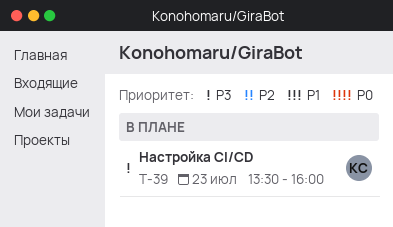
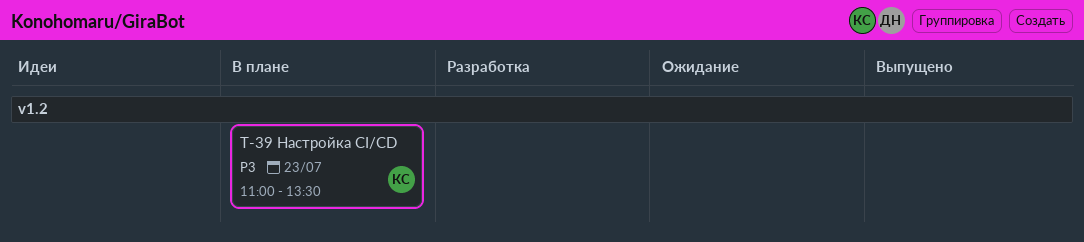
T-39, begins: 13:30 -> 11:00
T-39, ends: 16:00 -> 13:30

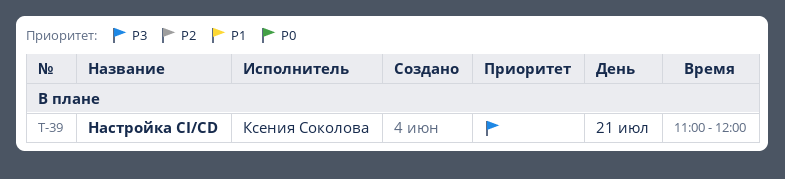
T-39, day: Jul 23 -> Jul 21
T-39, ends: 13:30 -> 12:00

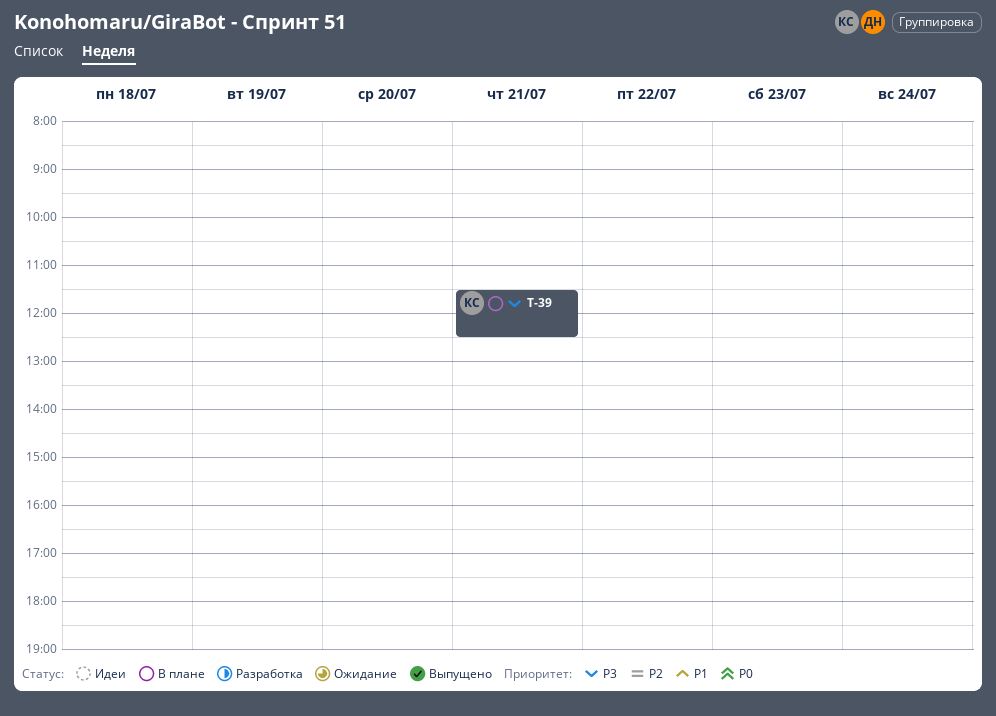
T-39, begins: 11:00 -> 11:30
T-39, ends: 12:00 -> 12:30

